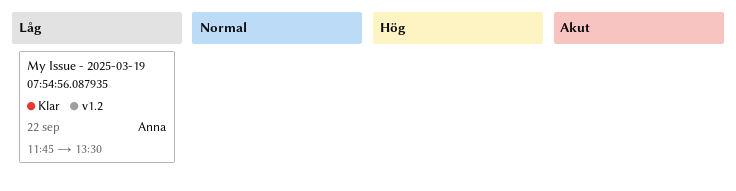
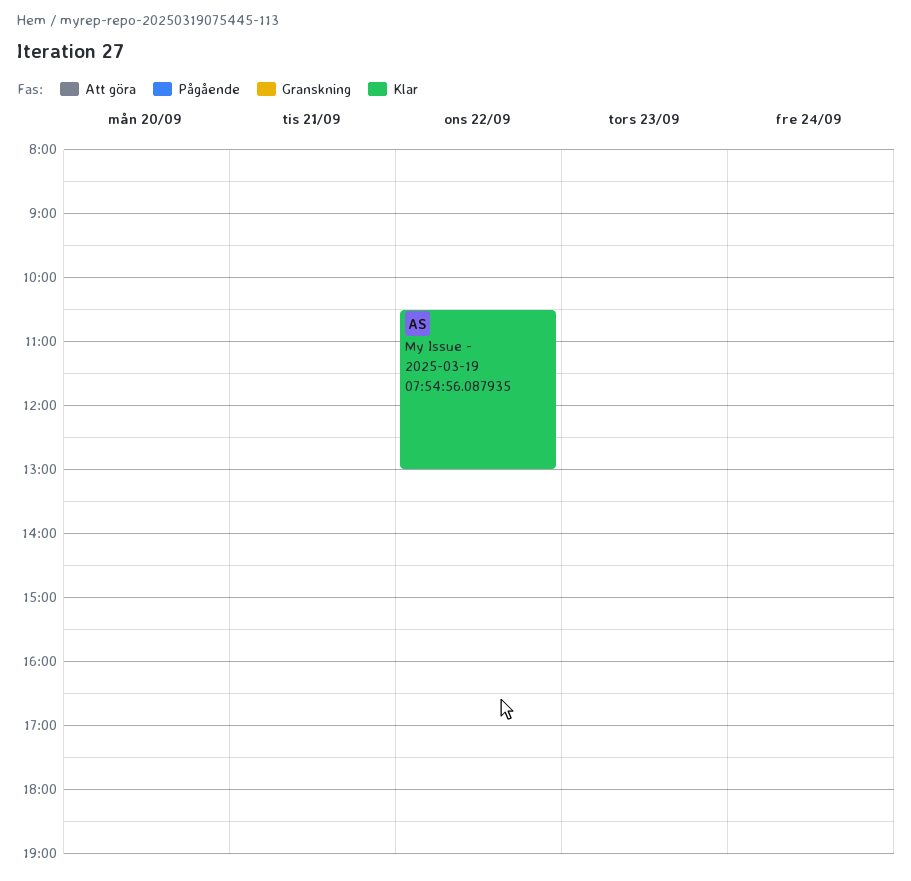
My Issue - 2025-03-19 07:54:56.087935, begins: 11:45 -> 10:30
My Issue - 2025-03-19 07:54:56.087935, ends: 13:30 -> 13:00

